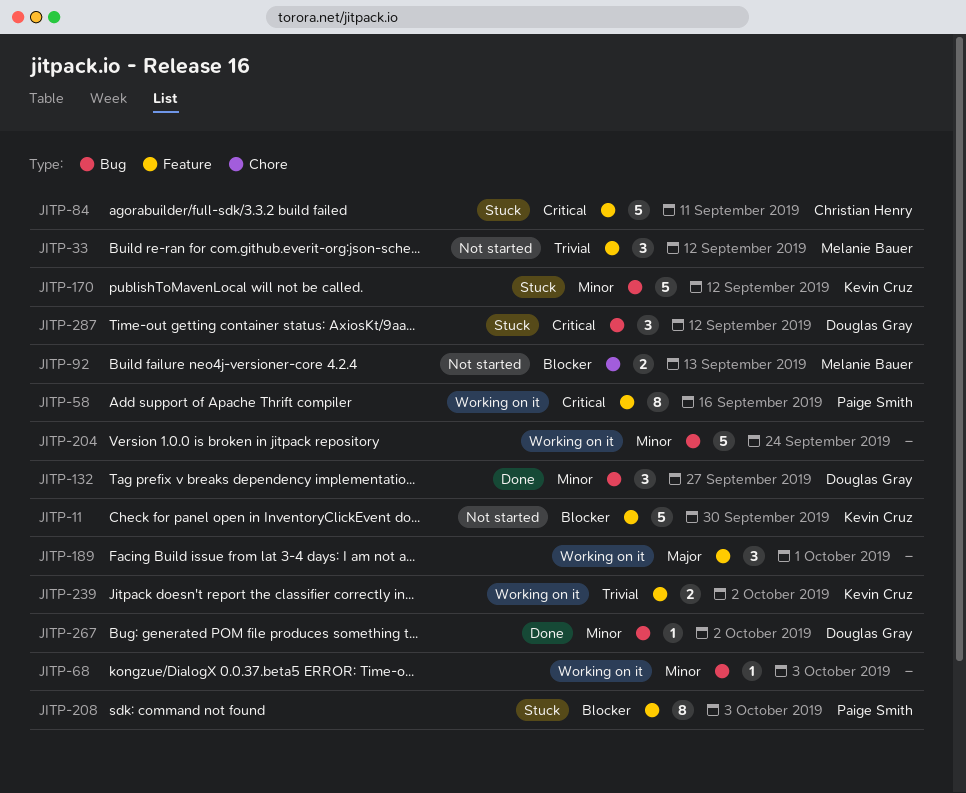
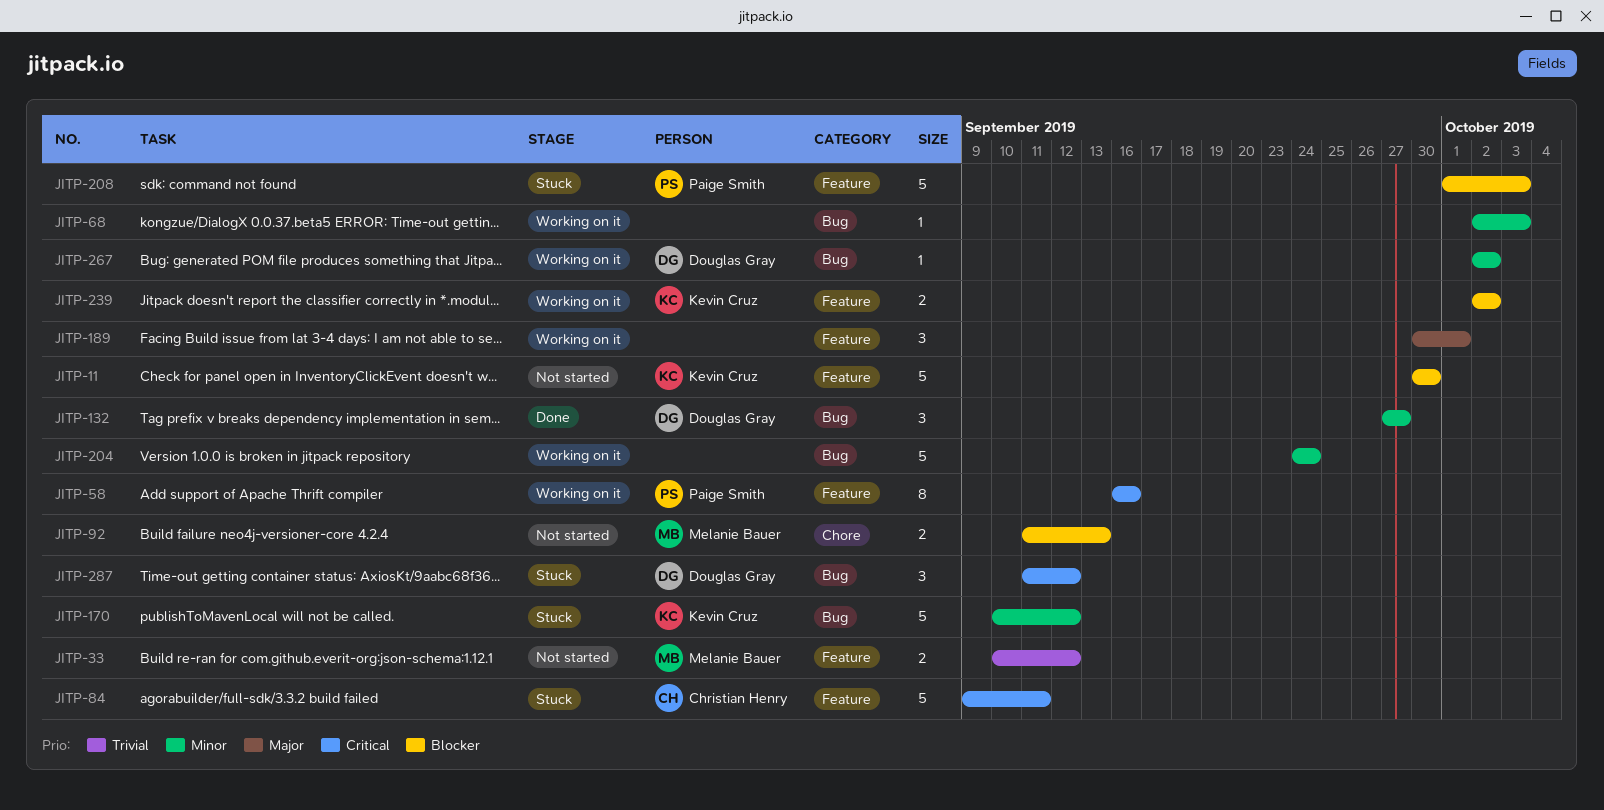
JITP-33, estimate: 3 -> 2
JITP-208, estimate: 8 -> 5
JITP-239, priority: Trivial -> Blocker
JITP-267, status: Done -> Working on it

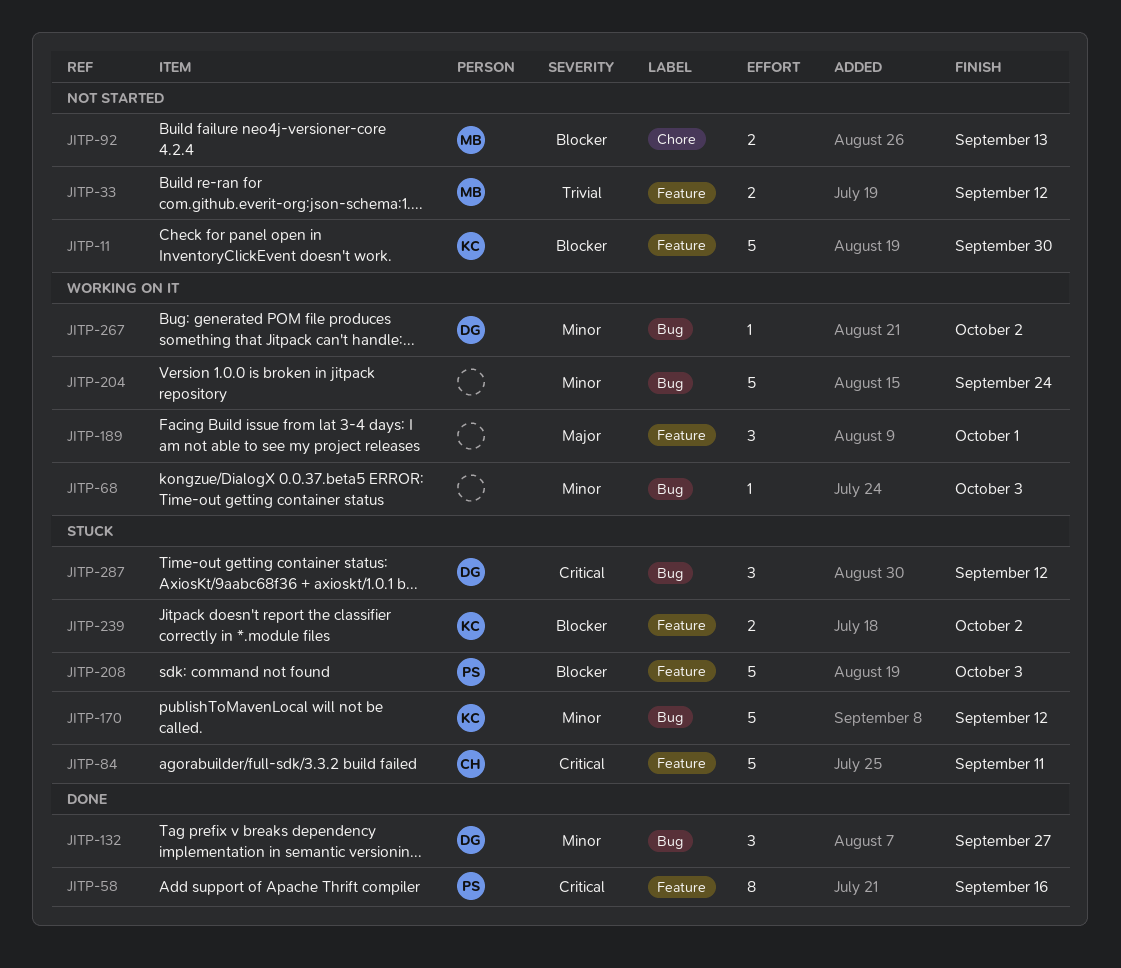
JITP-58, status: Working on it -> Done
JITP-239, status: Working on it -> Stuck

